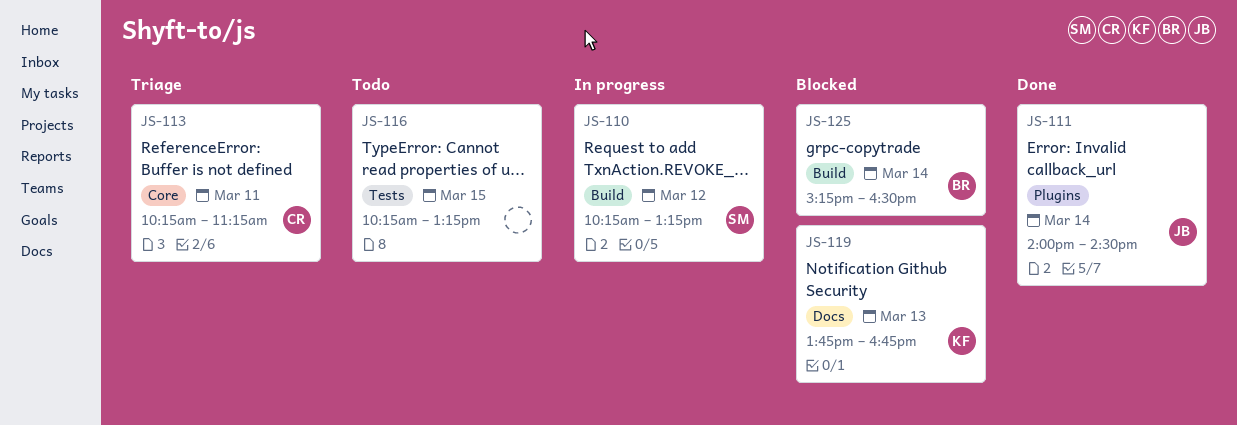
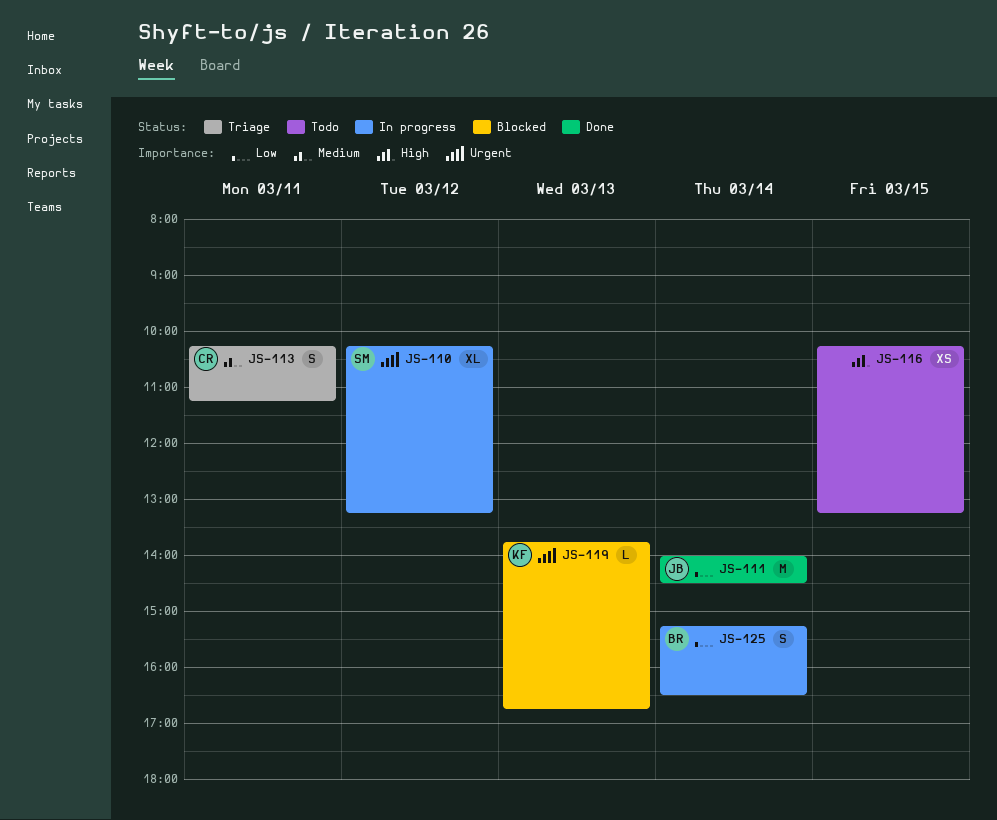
JS-125, status: Blocked -> In progress

